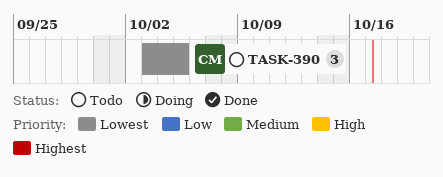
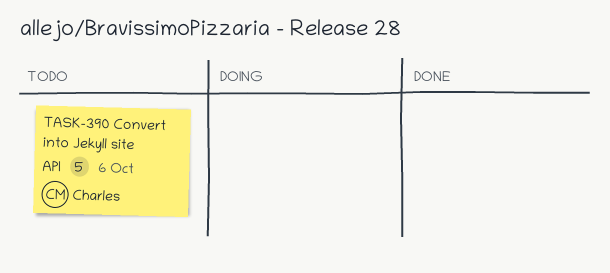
TASK-390, estimate: 3 -> 5
TASK-390, due: Oct 5 -> Oct 6

